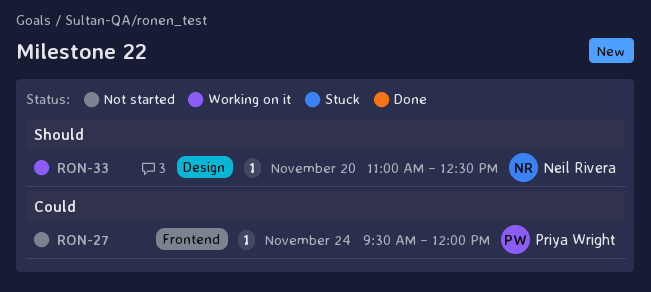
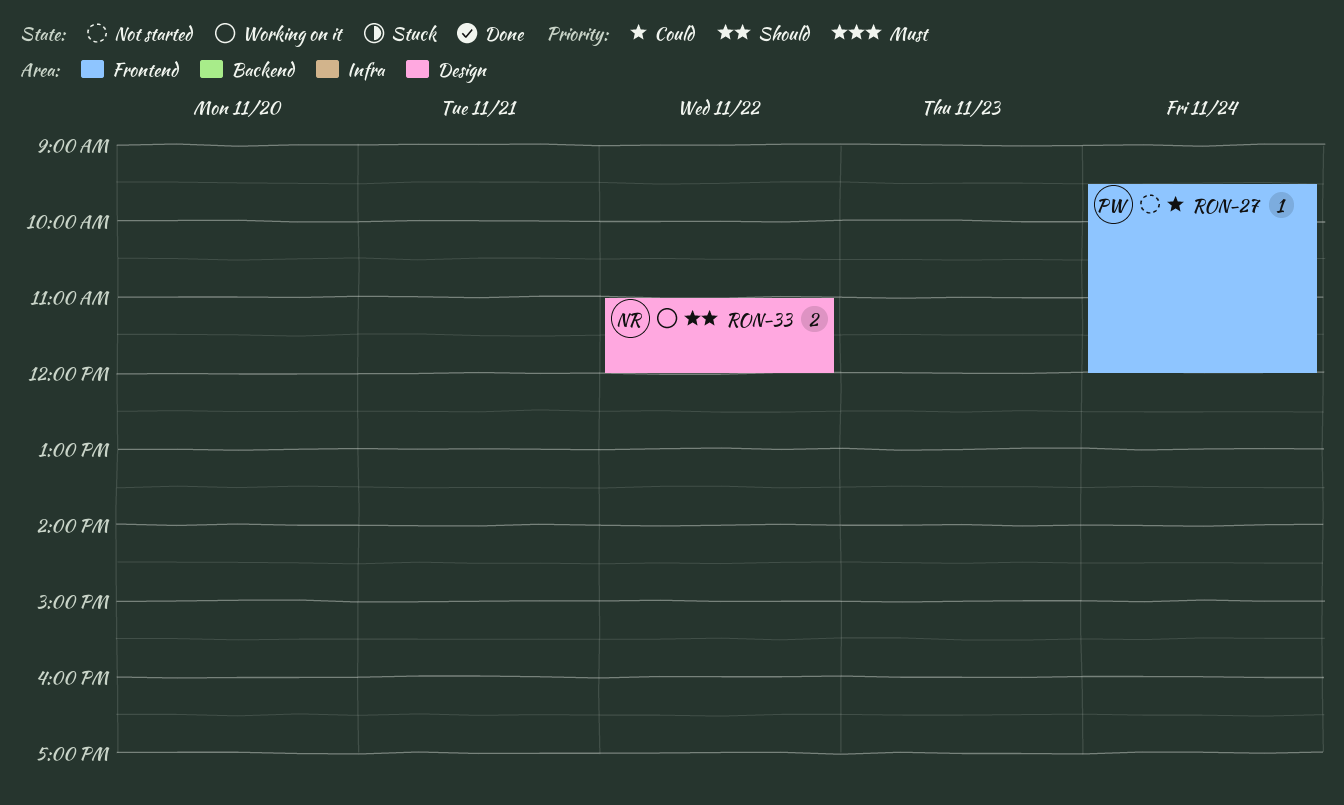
RON-33, estimate: 1 -> 2
RON-33, day: Nov 20 -> Nov 22
RON-33, ends: 12:30 -> 12:00

